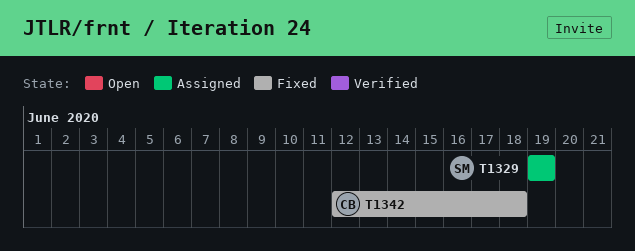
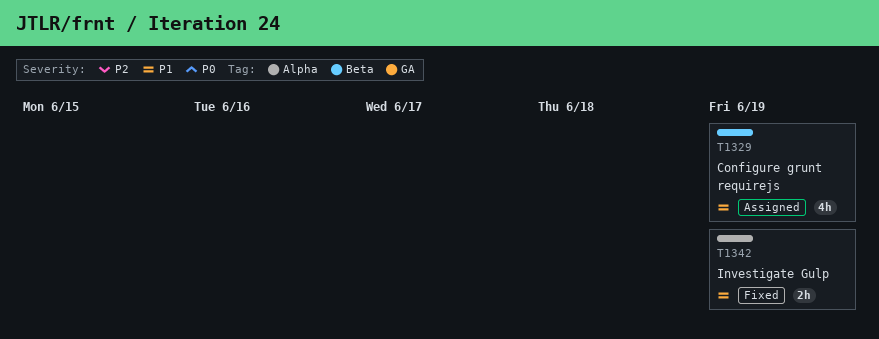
T1342, due: Jun 18 -> Jun 19

